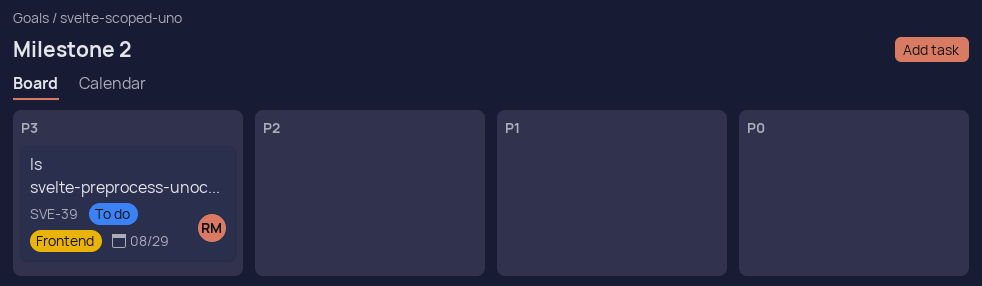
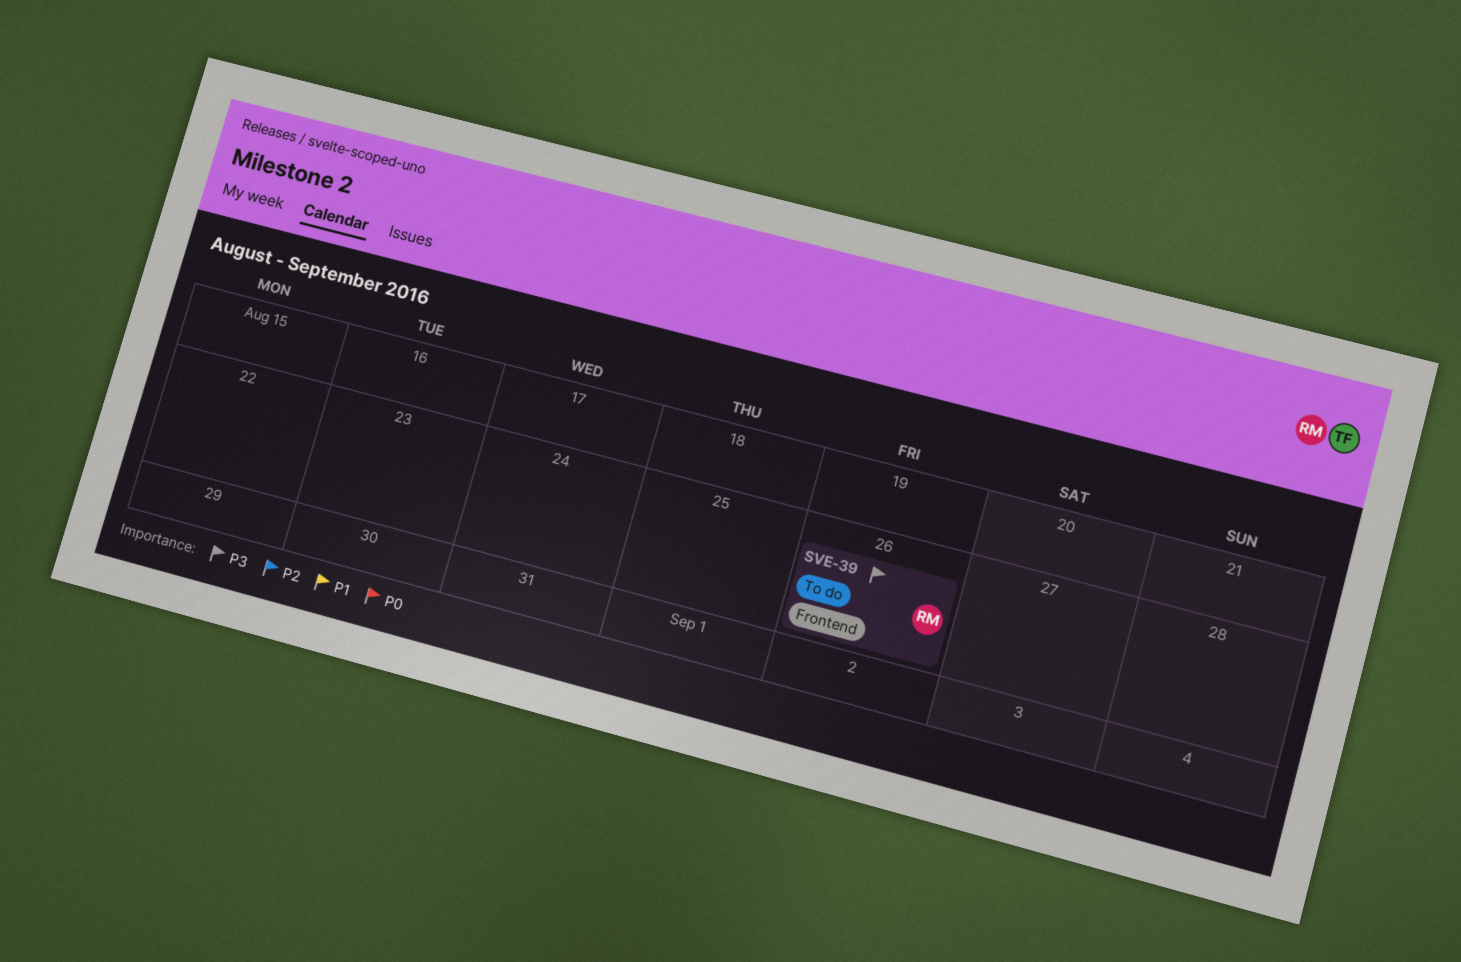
SVE-39, due: Aug 29 -> Aug 26

